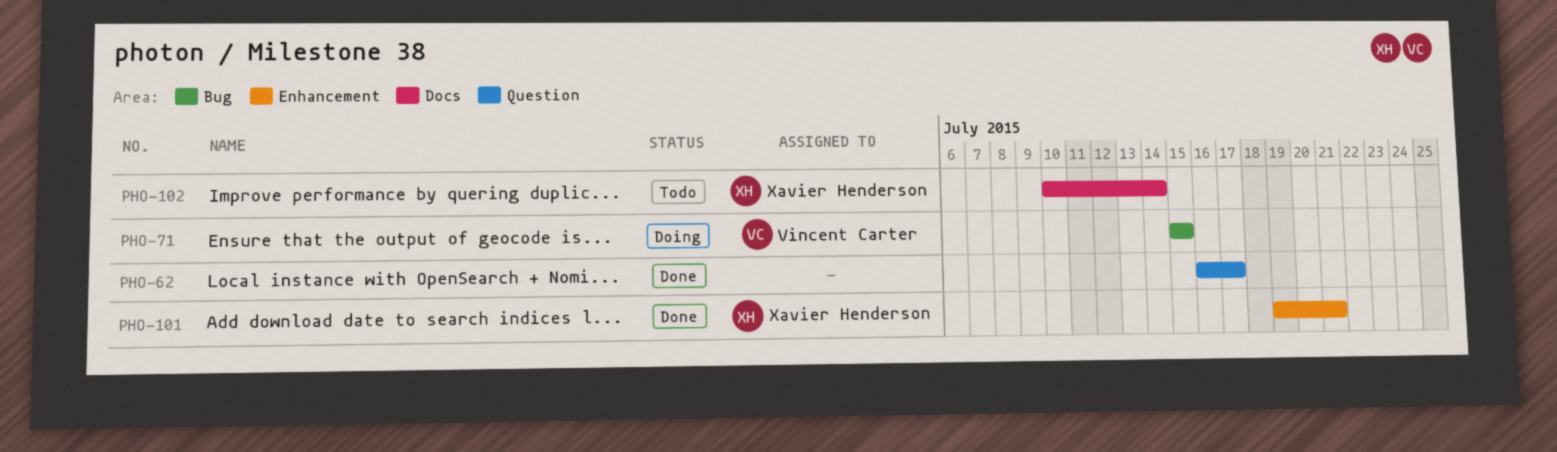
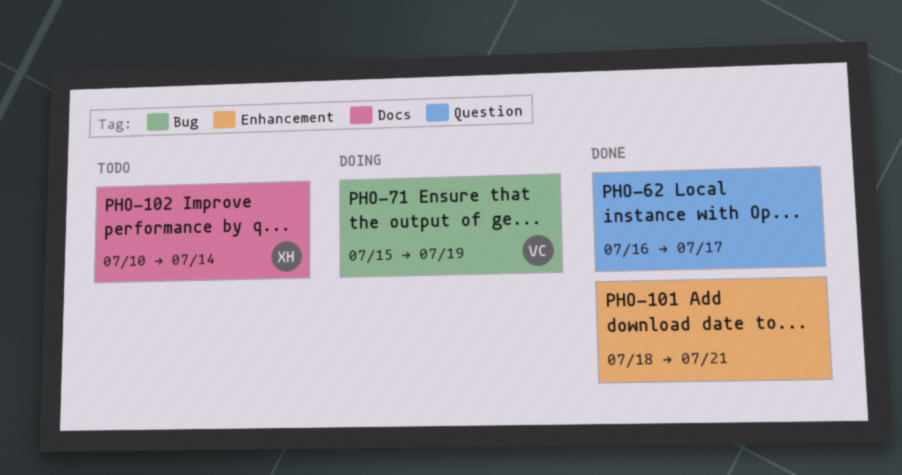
PHO-71, due: Jul 15 -> Jul 19
PHO-101, owner: Xavier Henderson -> none
PHO-101, start: Jul 19 -> Jul 18

